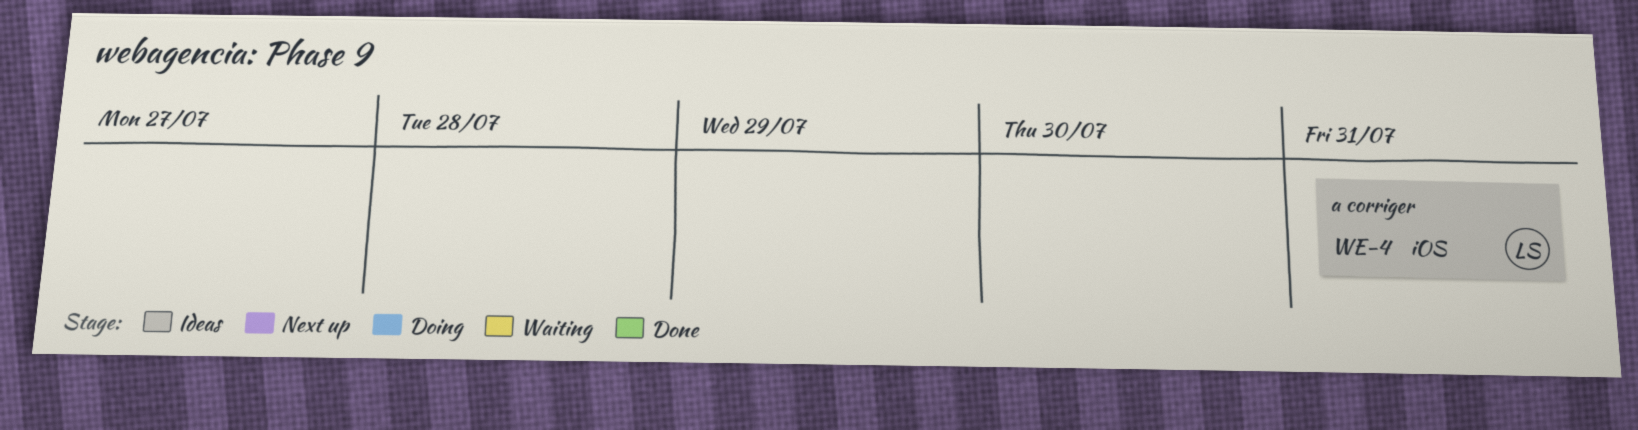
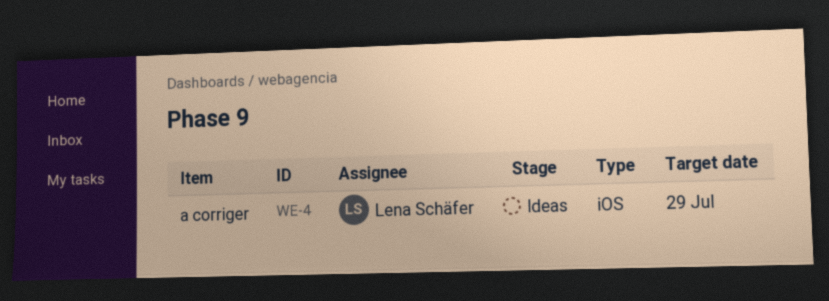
WE-4, due: Jul 31 -> Jul 29

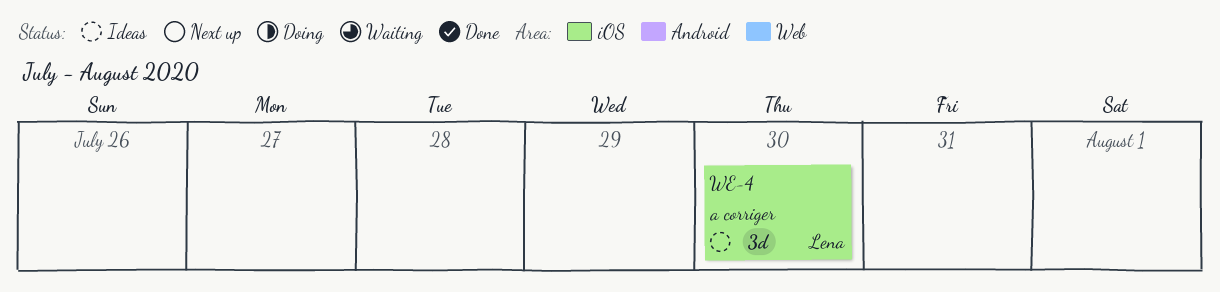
WE-4, due: Jul 29 -> Jul 30

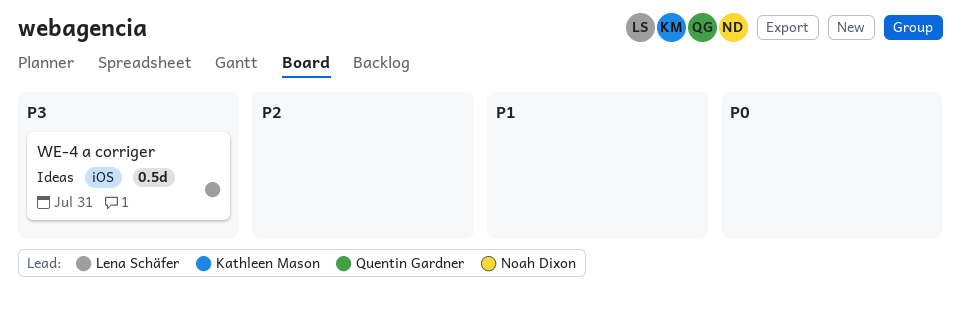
WE-4, estimate: 3d -> 0.5d
WE-4, due: Jul 30 -> Jul 31

